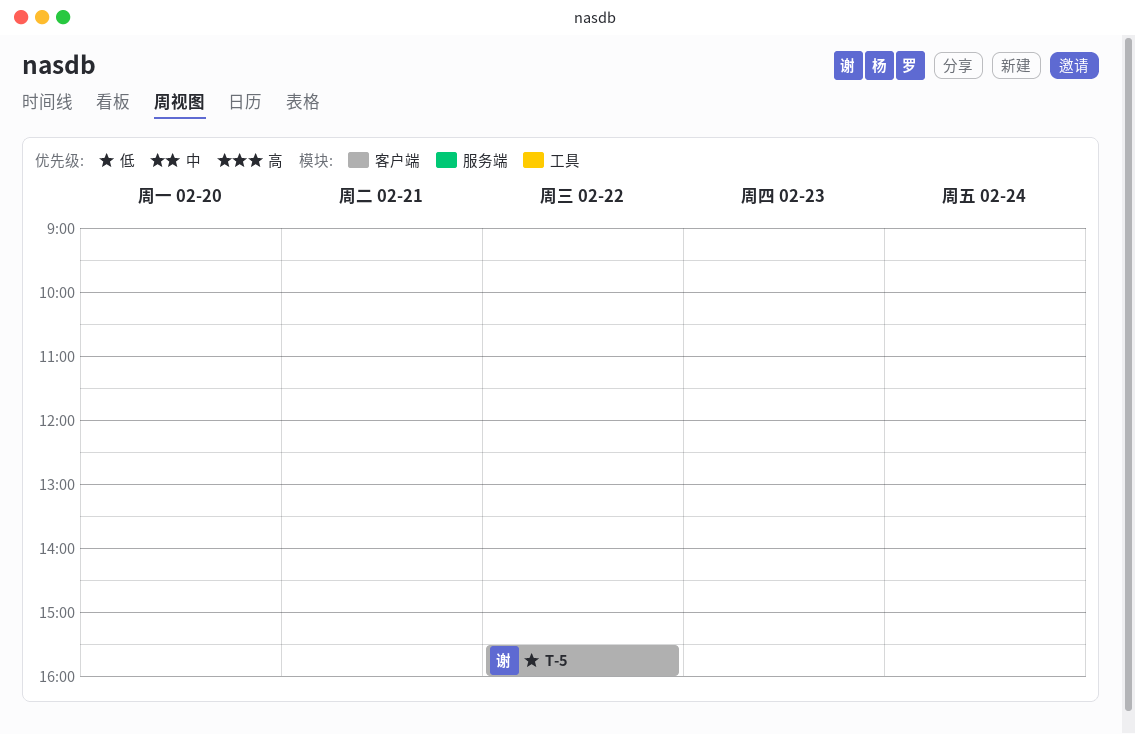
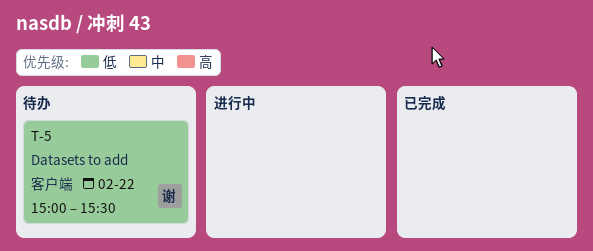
T-5, begins: 15:30 -> 15:00
T-5, ends: 16:00 -> 15:30

